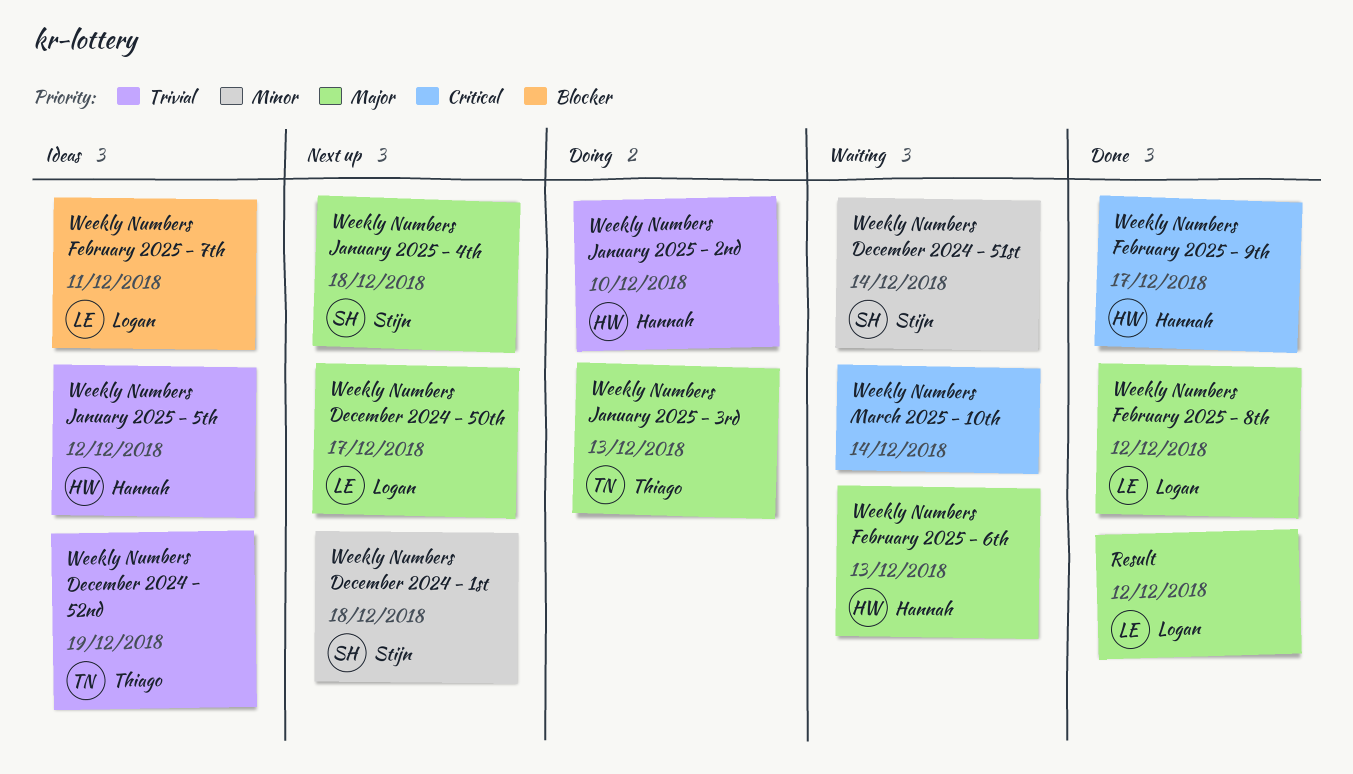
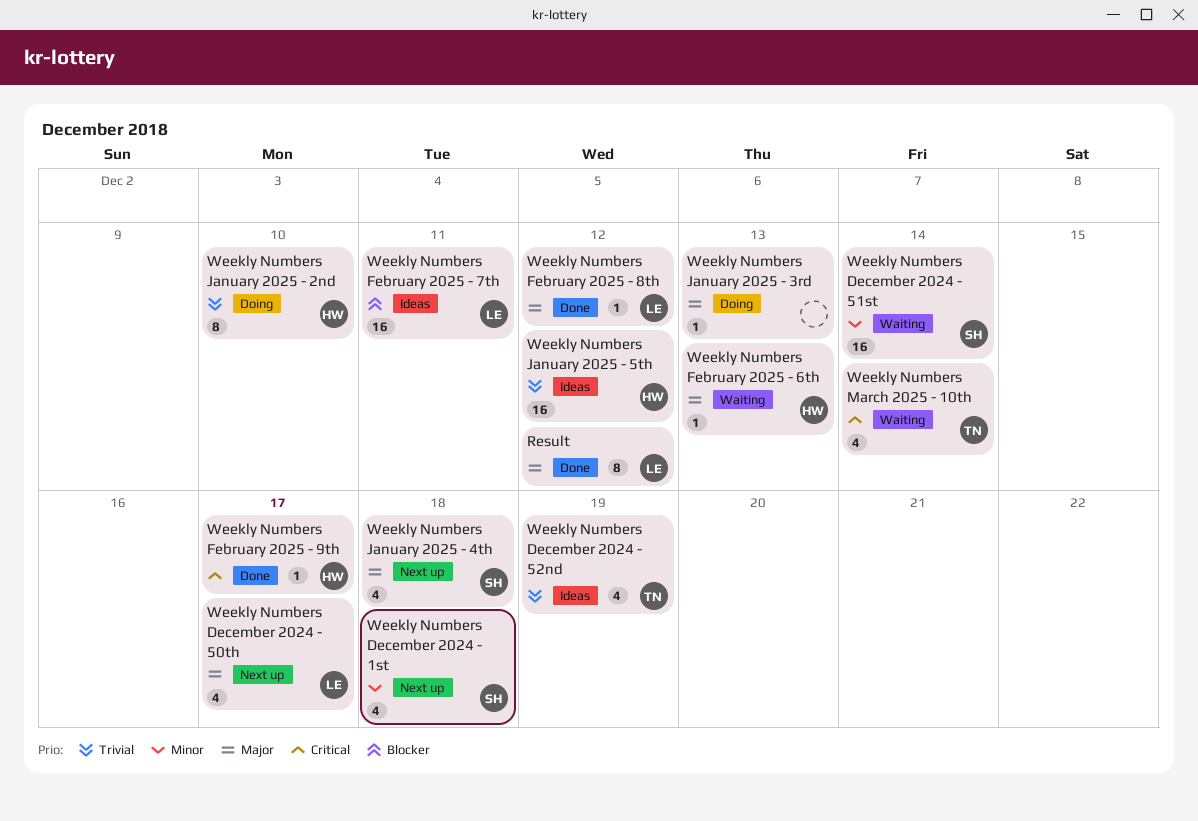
Weekly Numbers January 2025 - 3rd, owner: Thiago -> none
Weekly Numbers March 2025 - 10th, owner: none -> Thiago

